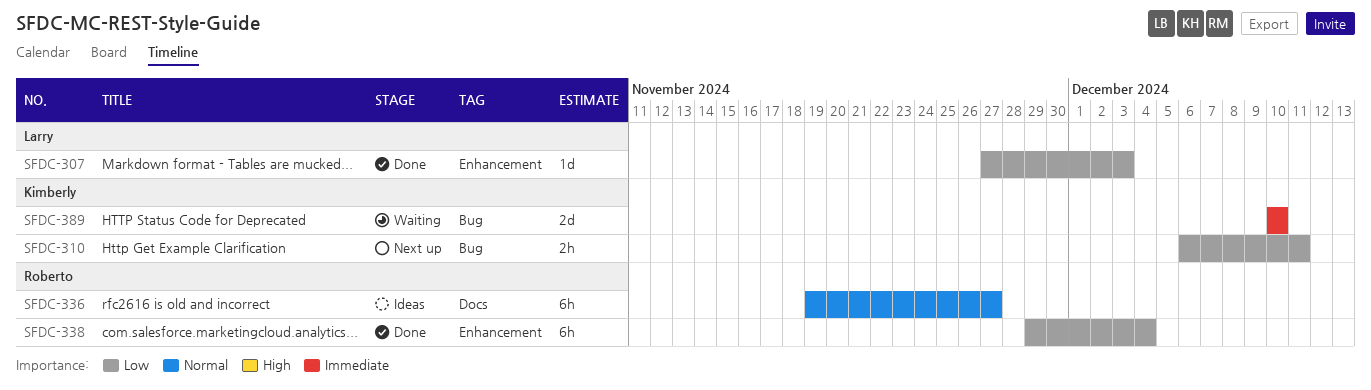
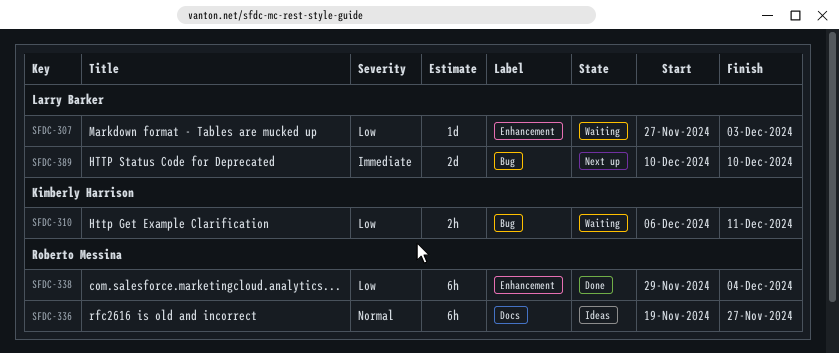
SFDC-307, status: Done -> Waiting
SFDC-310, status: Next up -> Waiting
SFDC-389, status: Waiting -> Next up
SFDC-389, owner: Kimberly Harrison -> Larry Barker

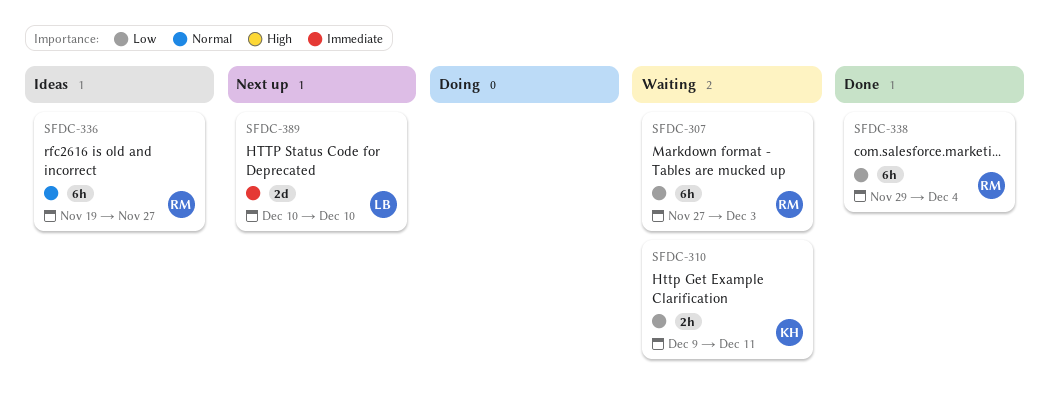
SFDC-307, owner: Larry Barker -> Roberto Messina
SFDC-307, estimate: 1d -> 6h
SFDC-310, start: Dec 6 -> Dec 9

